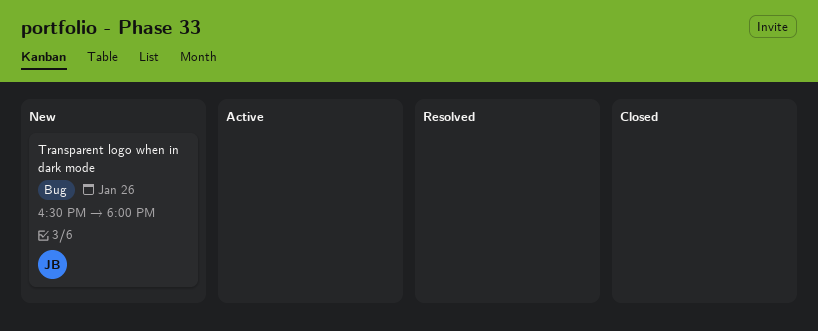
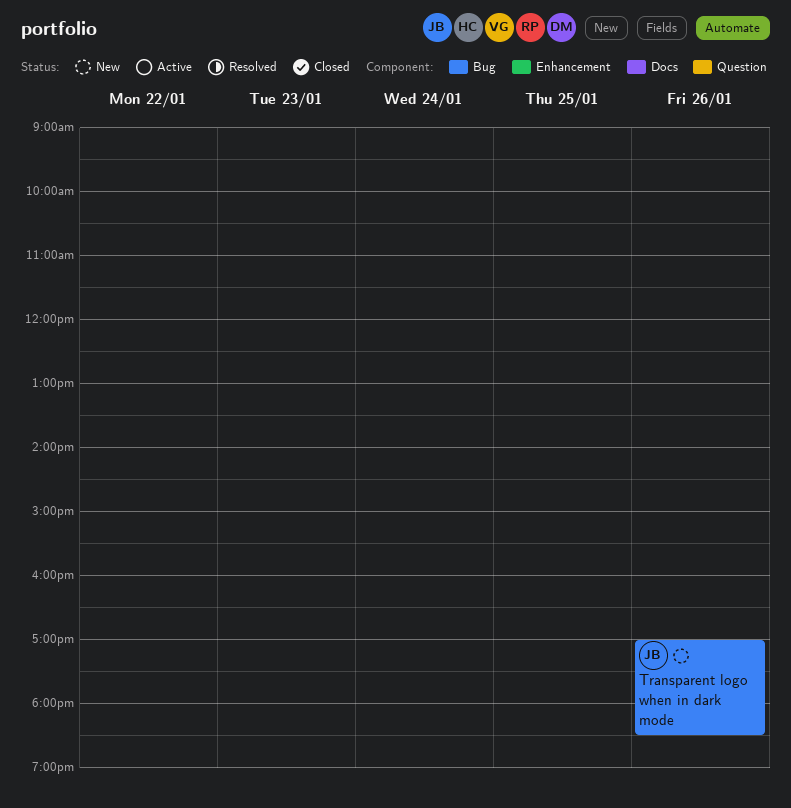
Transparent logo when in dark mode, begins: 16:30 -> 17:00
Transparent logo when in dark mode, ends: 18:00 -> 18:30

